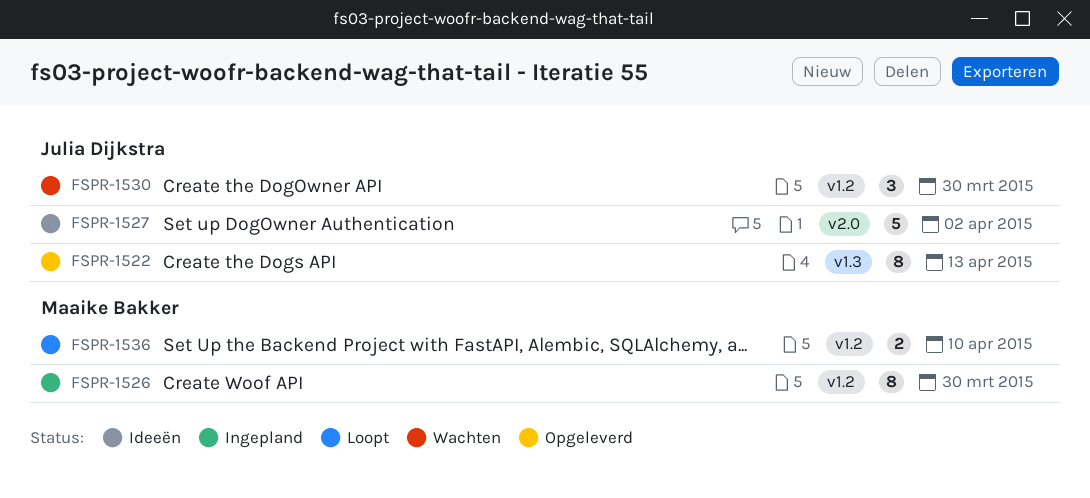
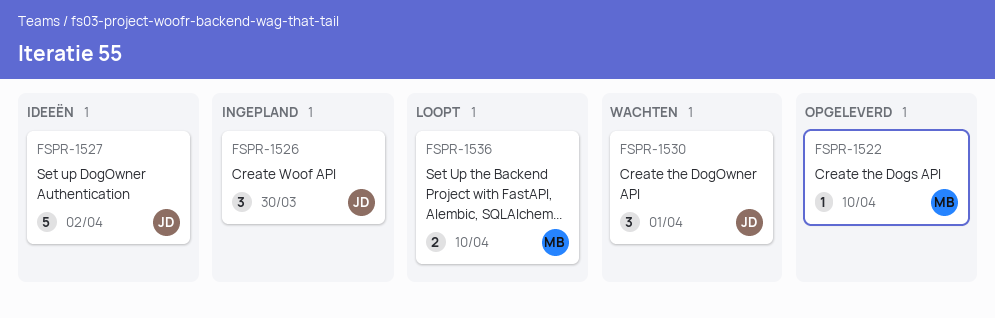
FSPR-1522, owner: Julia Dijkstra -> Maaike Bakker
FSPR-1522, estimate: 8 -> 1
FSPR-1522, due: Apr 13 -> Apr 10
FSPR-1526, owner: Maaike Bakker -> Julia Dijkstra
FSPR-1526, estimate: 8 -> 3
FSPR-1530, due: Mar 30 -> Apr 1

